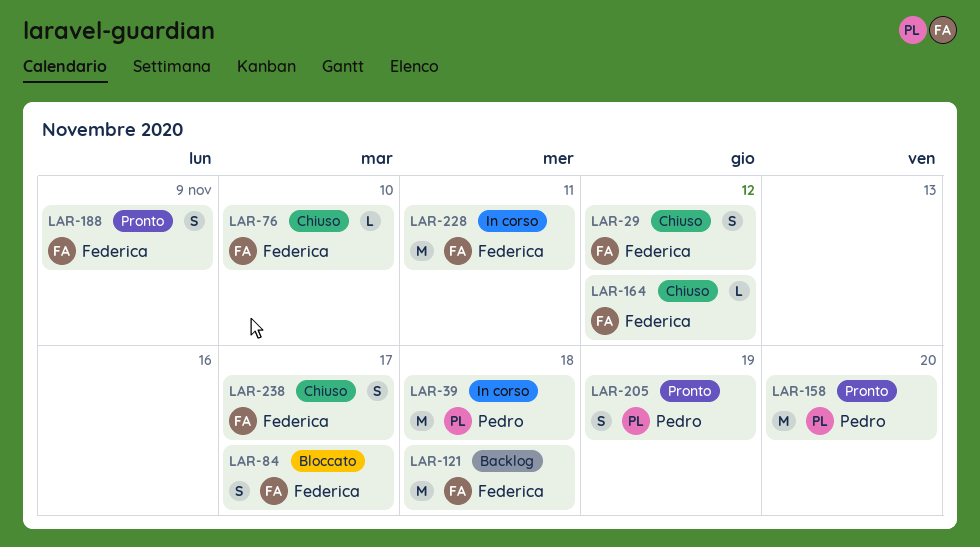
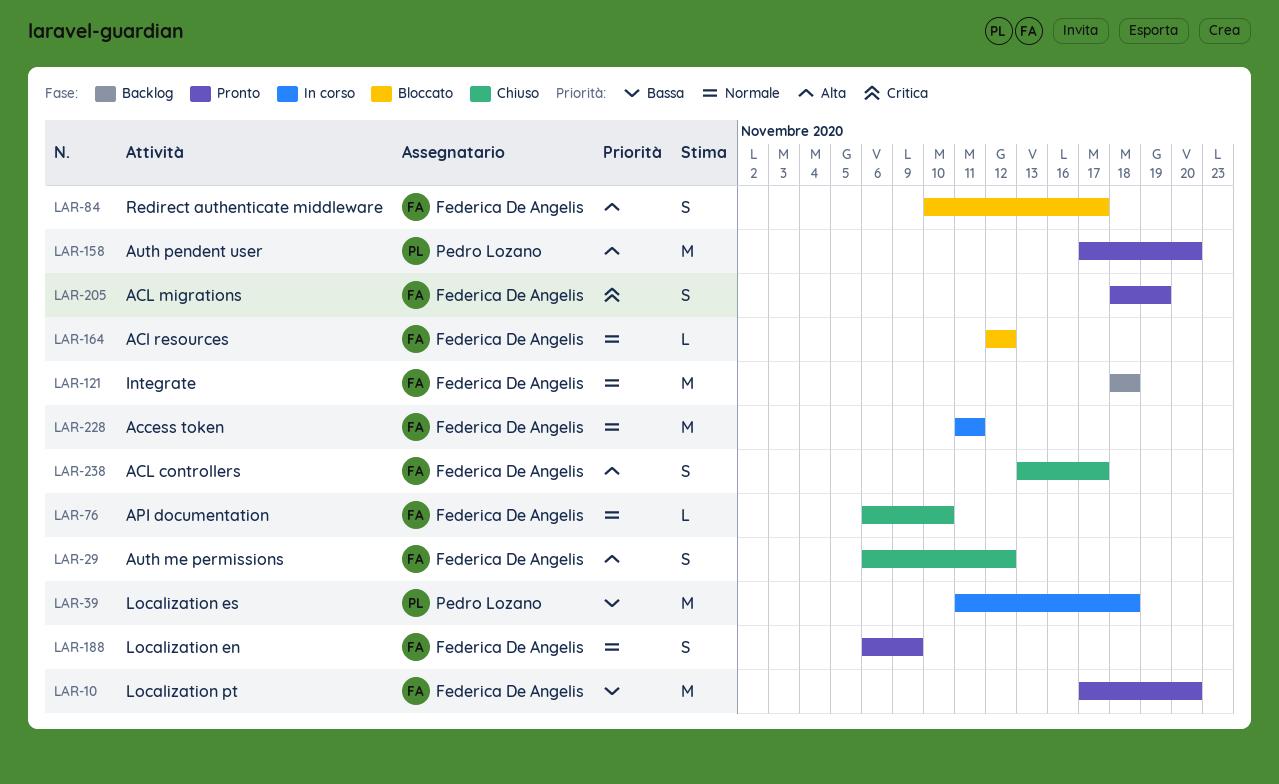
LAR-10: none -> present
LAR-164, status: Chiuso -> Bloccato
LAR-205, owner: Pedro Lozano -> Federica De Angelis

